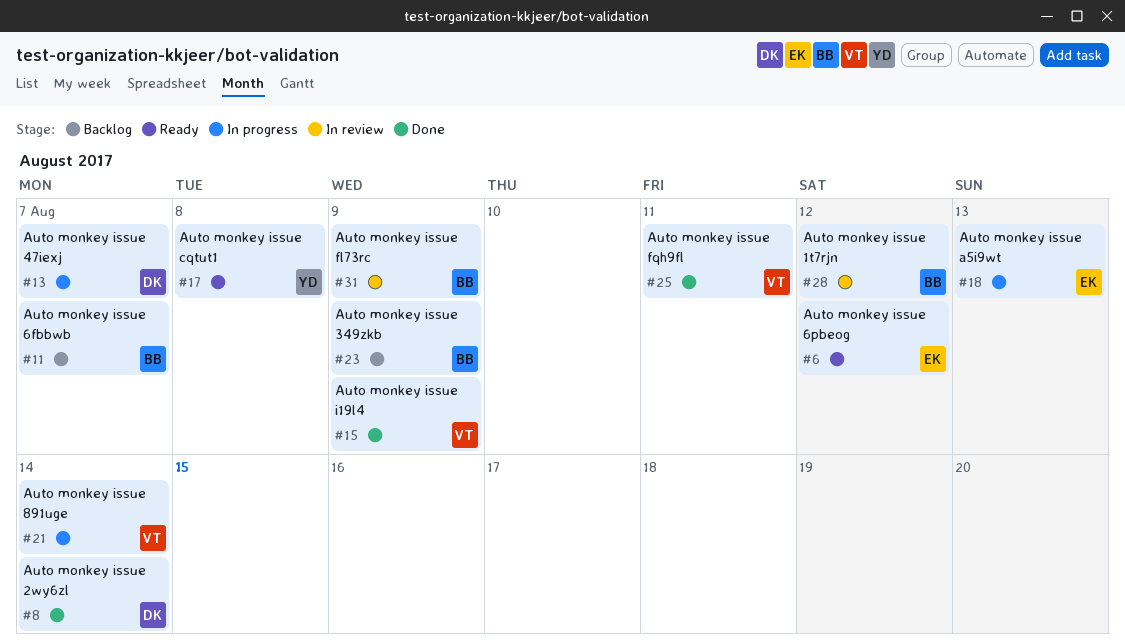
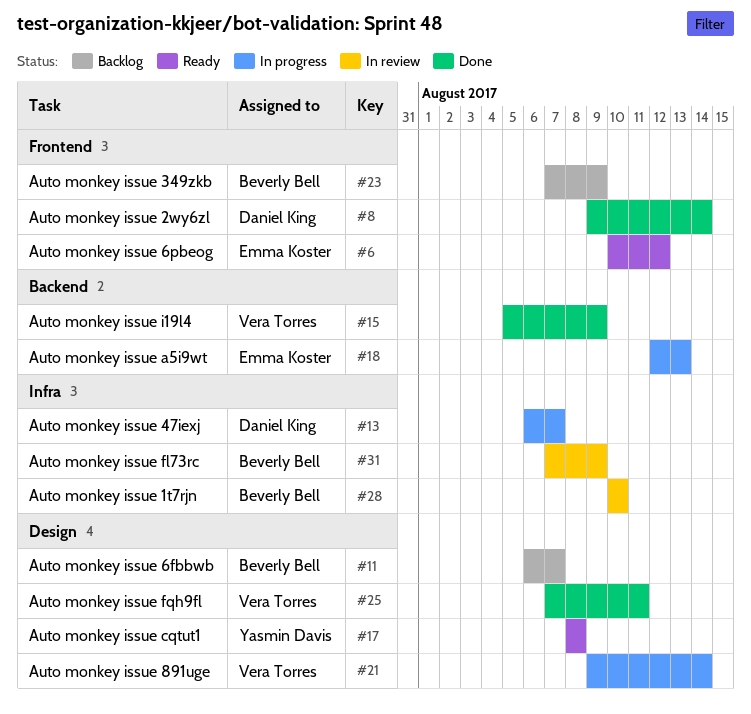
#28, due: Aug 12 -> Aug 10

